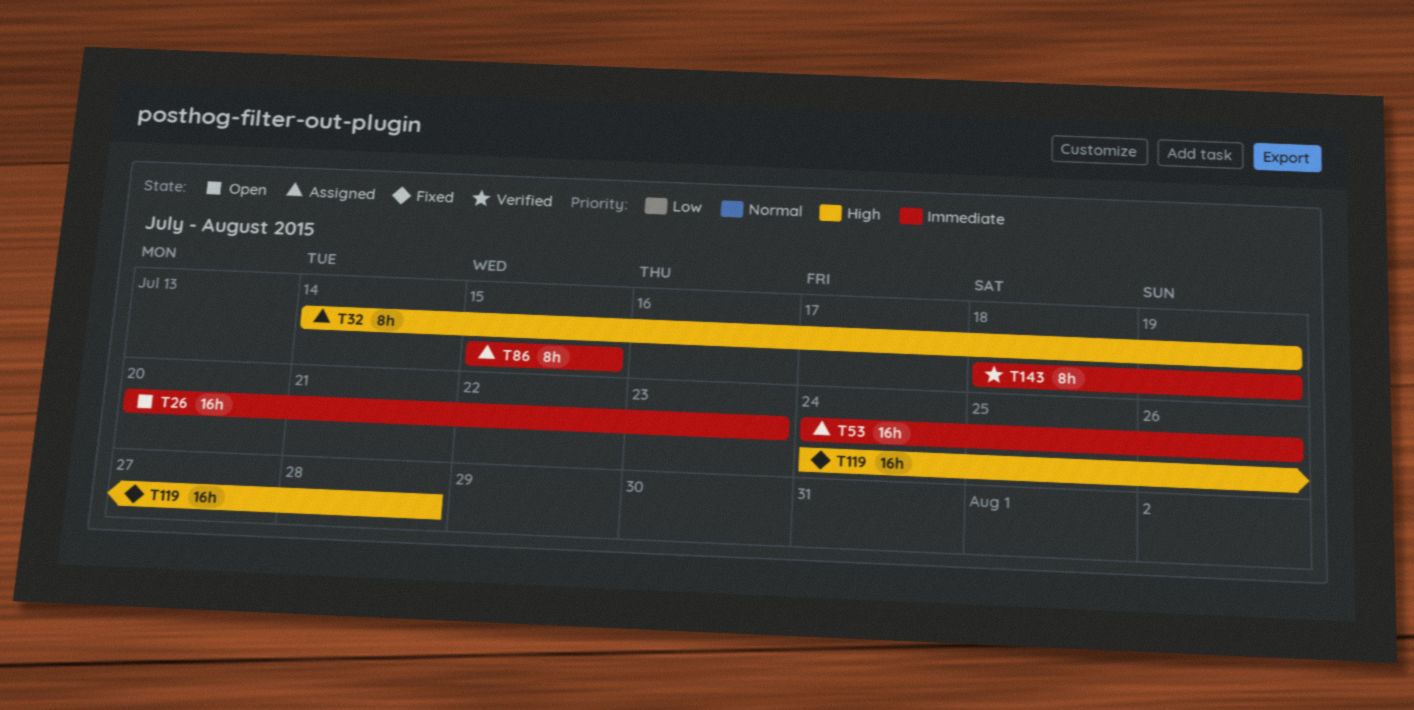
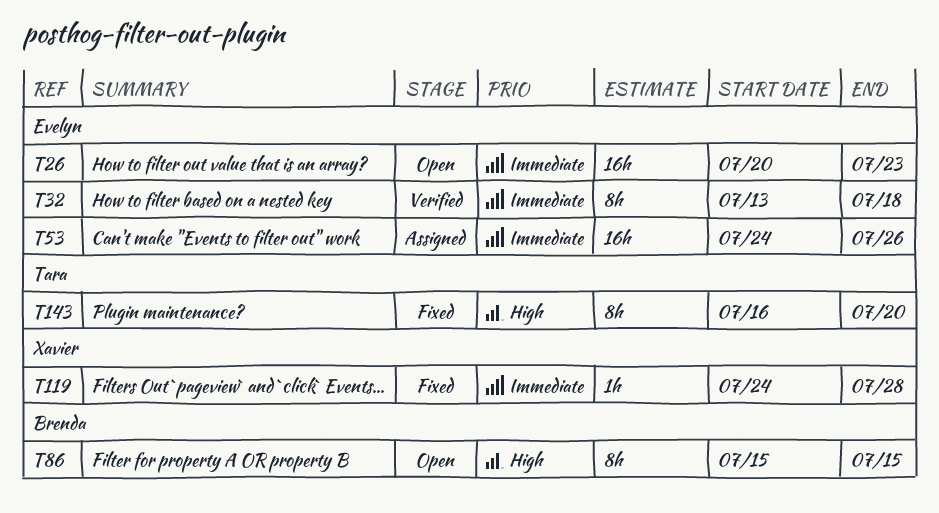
T32, status: Assigned -> Verified
T32, priority: High -> Immediate
T32, start: Jul 14 -> Jul 13
T32, due: Jul 19 -> Jul 18
T86, status: Assigned -> Open
T86, priority: Immediate -> High
T119, priority: High -> Immediate
T119, estimate: 16h -> 1h
T143, status: Verified -> Fixed
T143, priority: Immediate -> High
T143, start: Jul 18 -> Jul 16
T143, due: Jul 19 -> Jul 20

